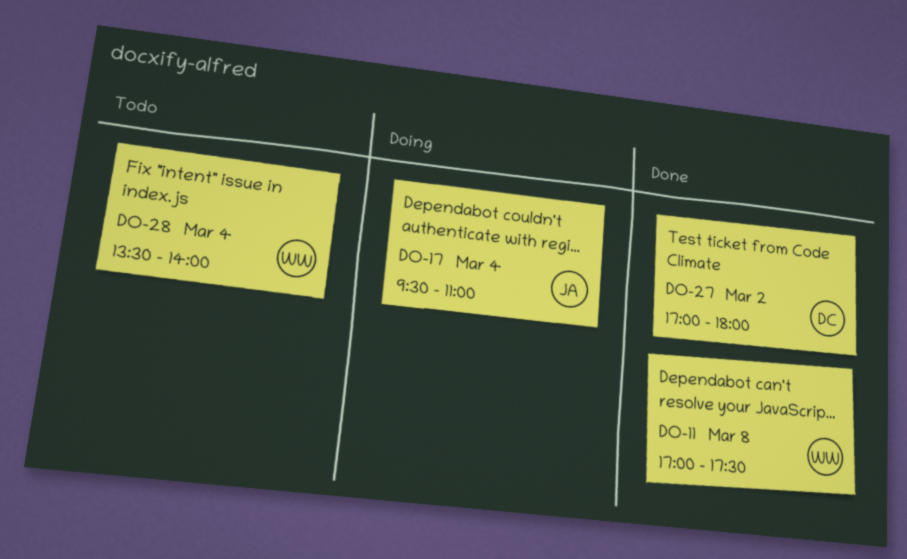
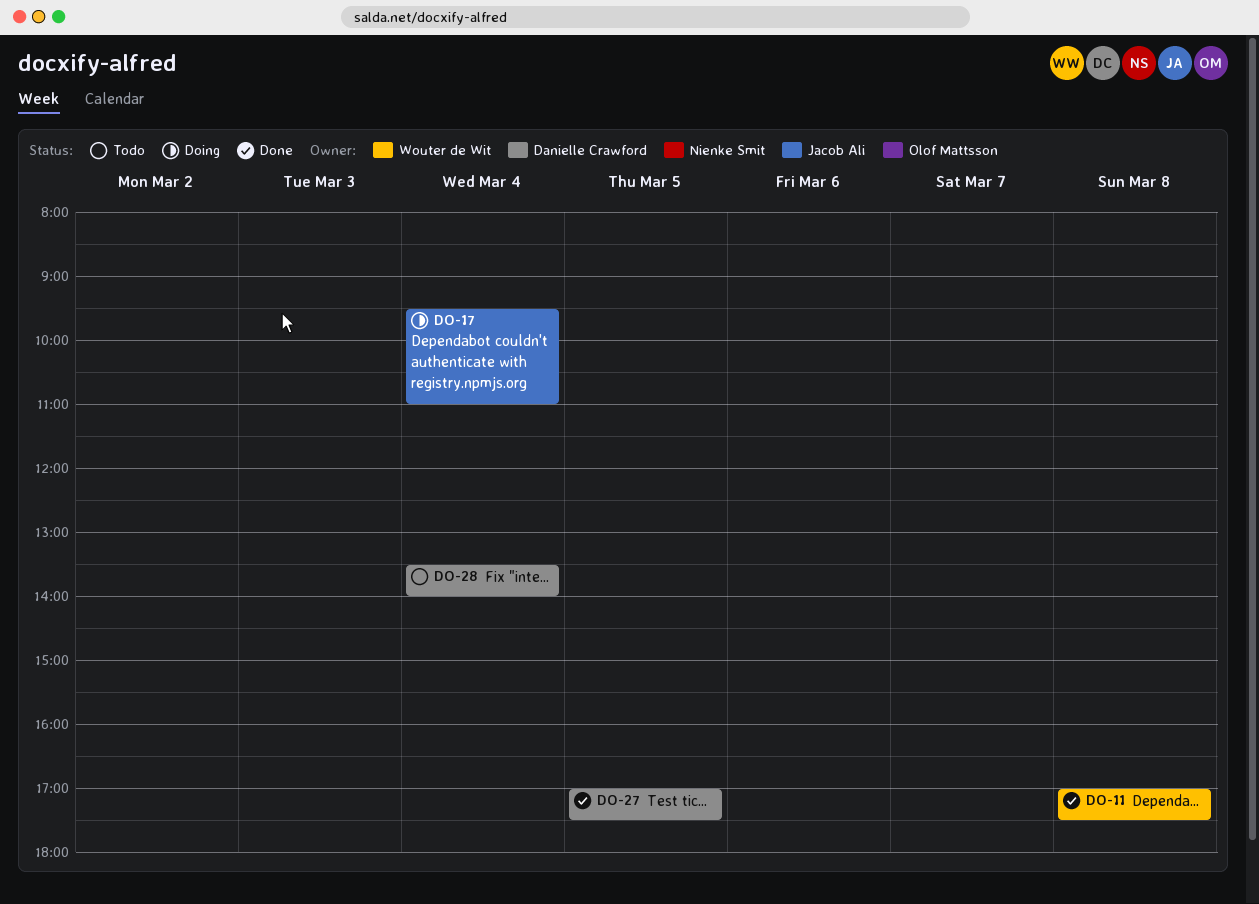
DO-27, day: Mar 2 -> Mar 5
DO-27, ends: 18:00 -> 17:30
DO-28, owner: Wouter de Wit -> Danielle Crawford

